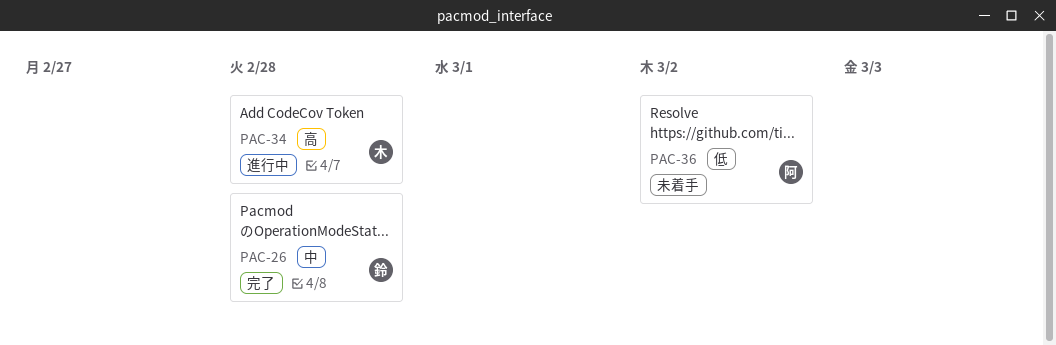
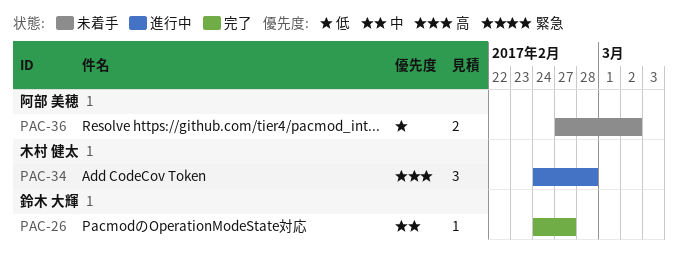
PAC-26, due: Feb 28 -> Feb 27

